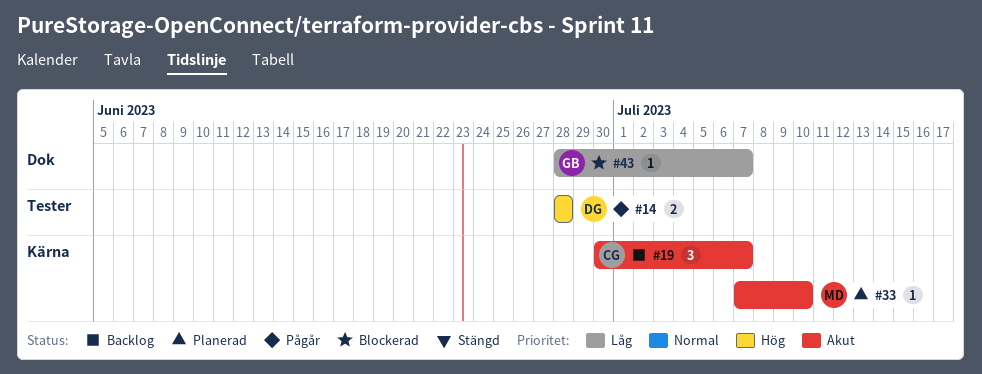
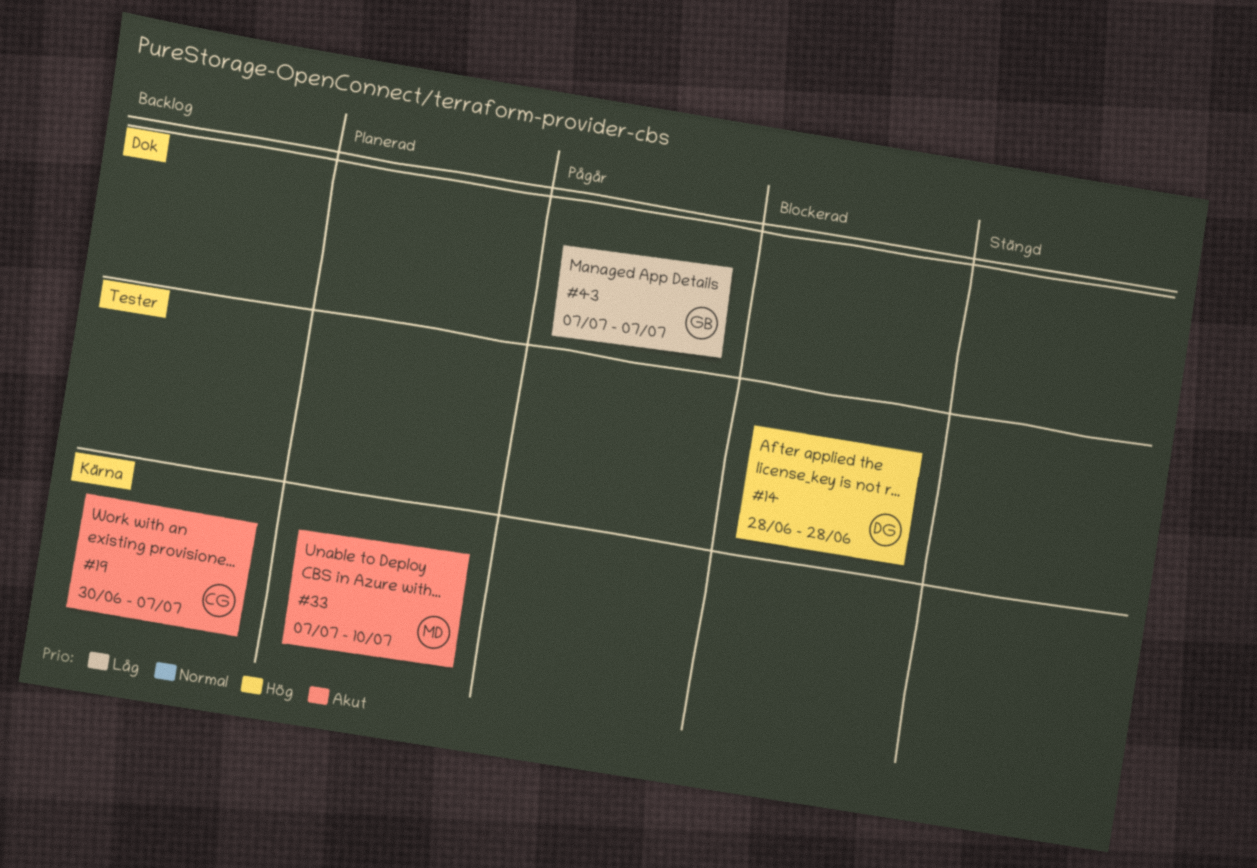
#14, status: Pågår -> Blockerad
#43, status: Blockerad -> Pågår
#43, start: Jun 28 -> Jul 7

